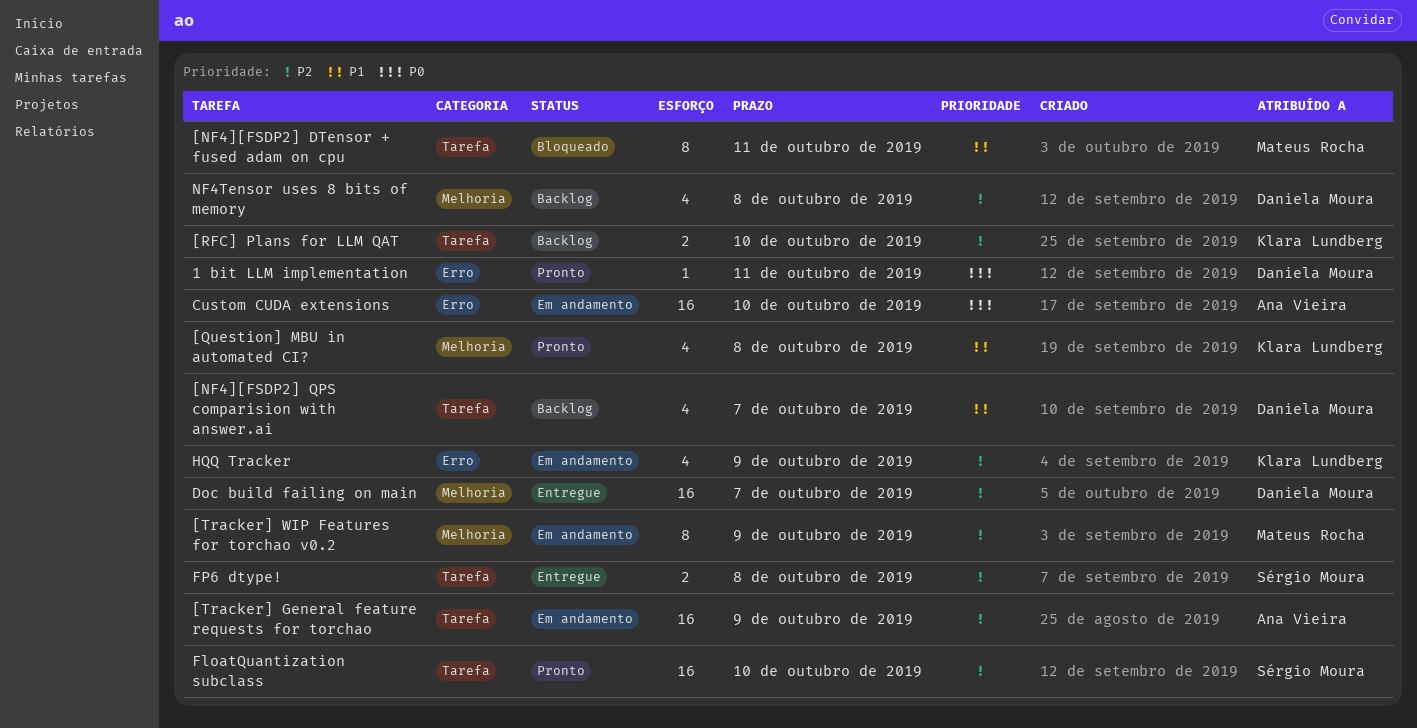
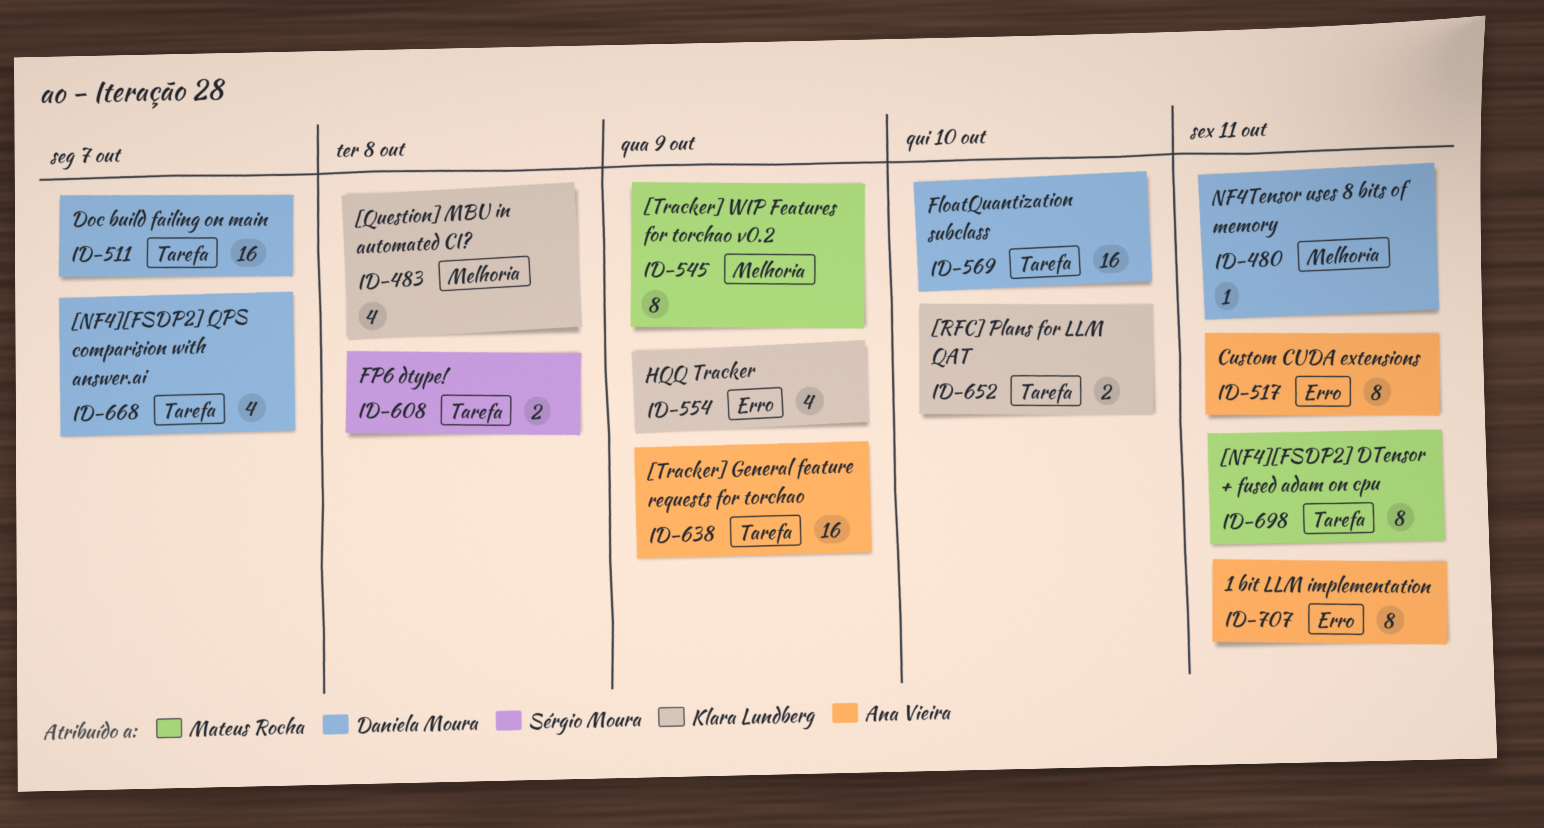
1 bit LLM implementation, owner: Daniela Moura -> Ana Vieira
1 bit LLM implementation, estimate: 1 -> 8
Custom CUDA extensions, estimate: 16 -> 8
Custom CUDA extensions, due: Oct 10 -> Oct 11
Doc build failing on main, label: Melhoria -> Tarefa
FloatQuantization subclass, owner: Sérgio Moura -> Daniela Moura
NF4Tensor uses 8 bits of memory, estimate: 4 -> 1
NF4Tensor uses 8 bits of memory, due: Oct 8 -> Oct 11

